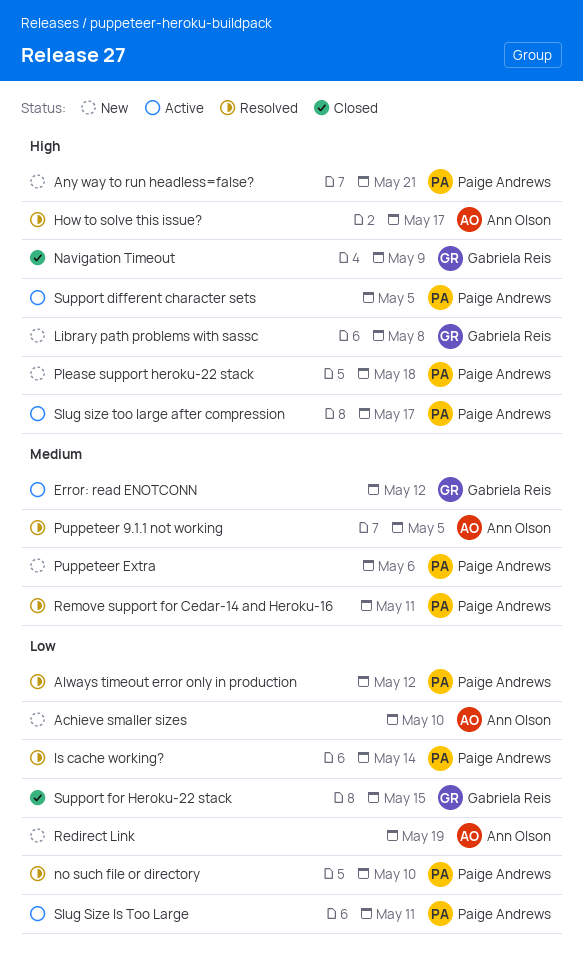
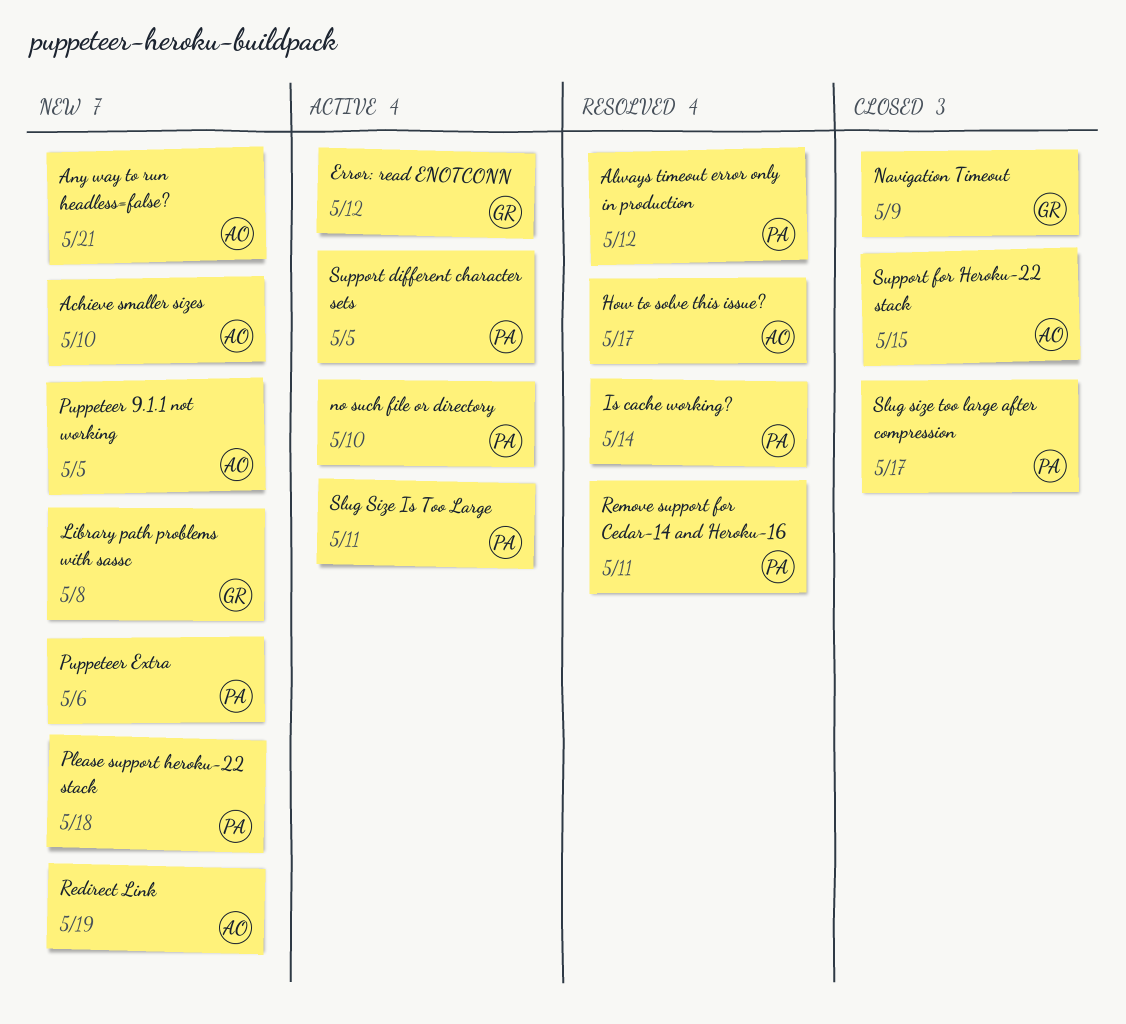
Any way to run headless=false?, owner: Paige Andrews -> Ann Olson
no such file or directory, status: Resolved -> Active
Puppeteer 9.1.1 not working, status: Resolved -> New
Slug size too large after compression, status: Active -> Closed
Support for Heroku-22 stack, owner: Gabriela Reis -> Ann Olson

